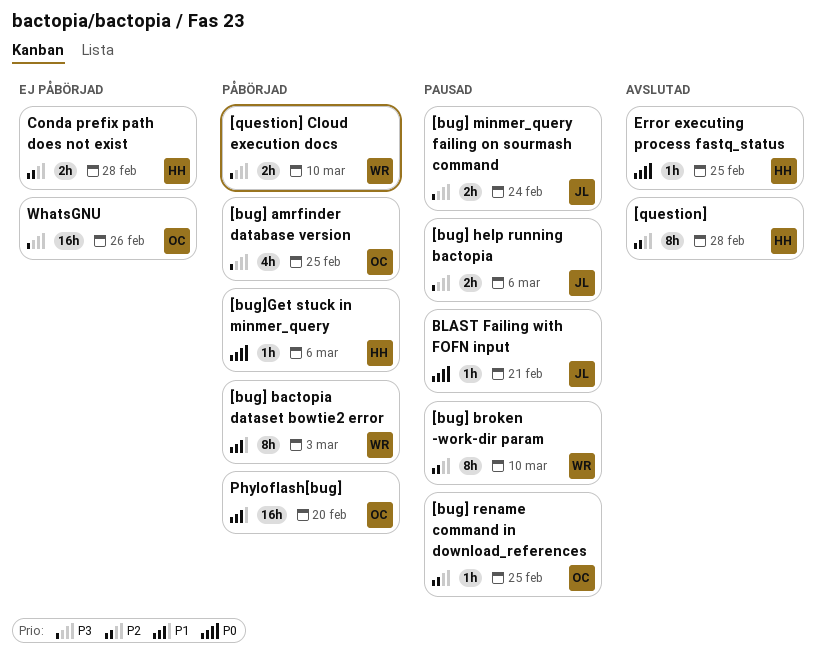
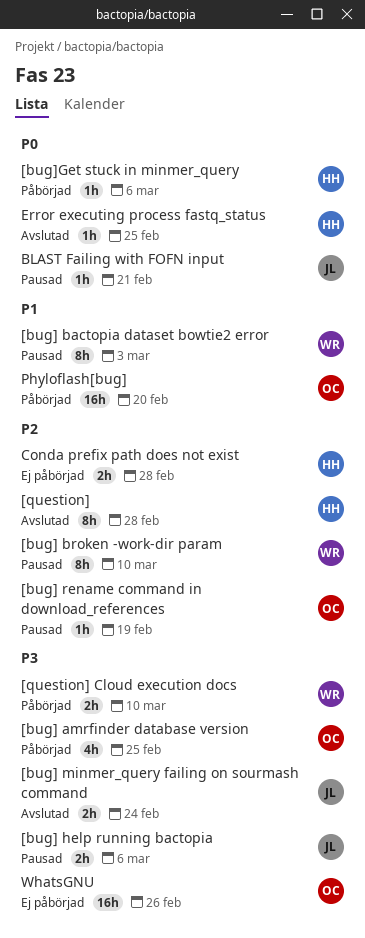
[bug] bactopia dataset bowtie2 error, status: Påbörjad -> Pausad
[bug] minmer_query failing on sourmash command, status: Pausad -> Avslutad
[bug] rename command in download_references, due: Feb 25 -> Feb 19

